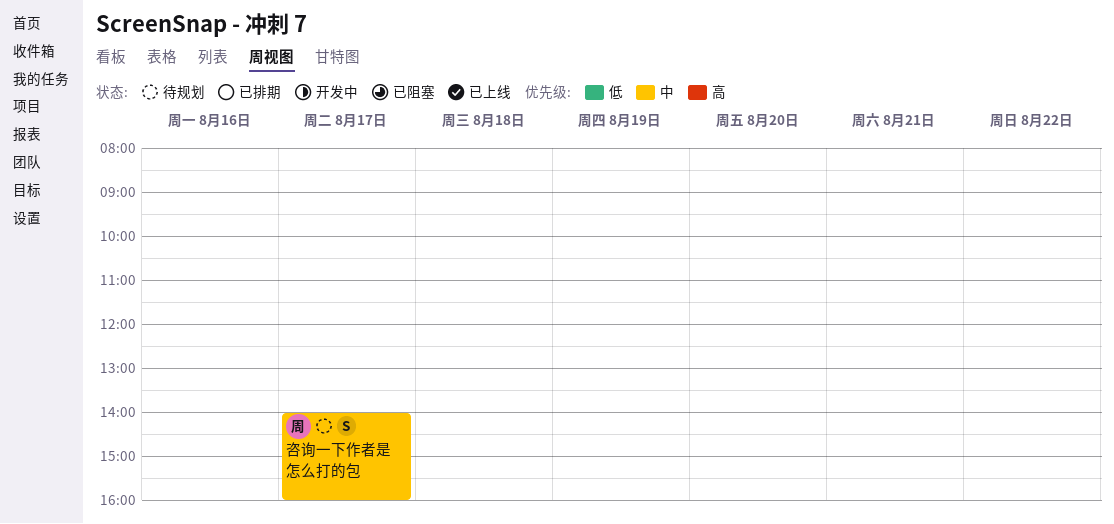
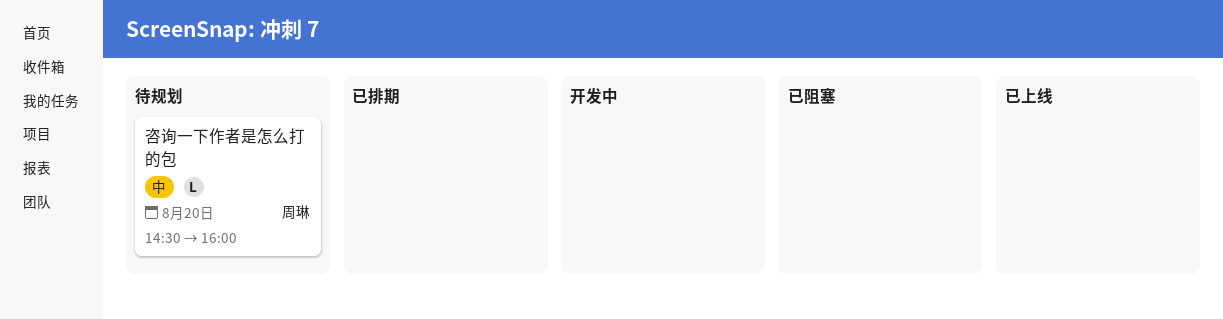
咨询一下作者是怎么打的包, estimate: S -> L
咨询一下作者是怎么打的包, day: Aug 17 -> Aug 20
咨询一下作者是怎么打的包, begins: 14:00 -> 14:30

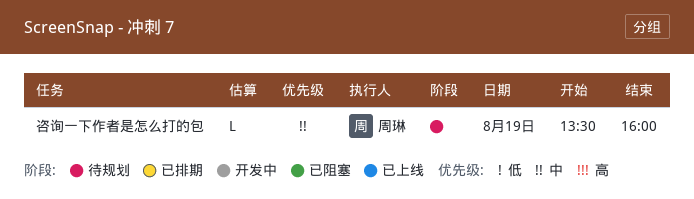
咨询一下作者是怎么打的包, day: Aug 20 -> Aug 19
咨询一下作者是怎么打的包, begins: 14:30 -> 13:30

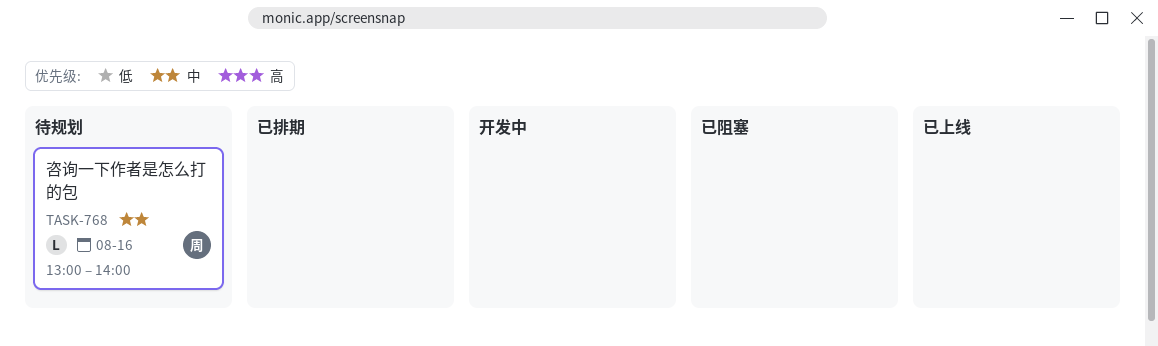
咨询一下作者是怎么打的包, day: Aug 19 -> Aug 16
咨询一下作者是怎么打的包, begins: 13:30 -> 13:00
咨询一下作者是怎么打的包, ends: 16:00 -> 14:00

